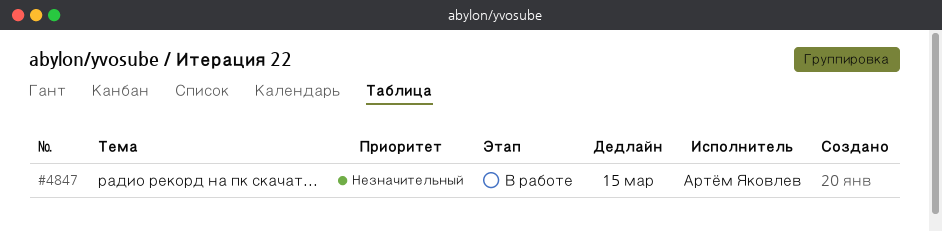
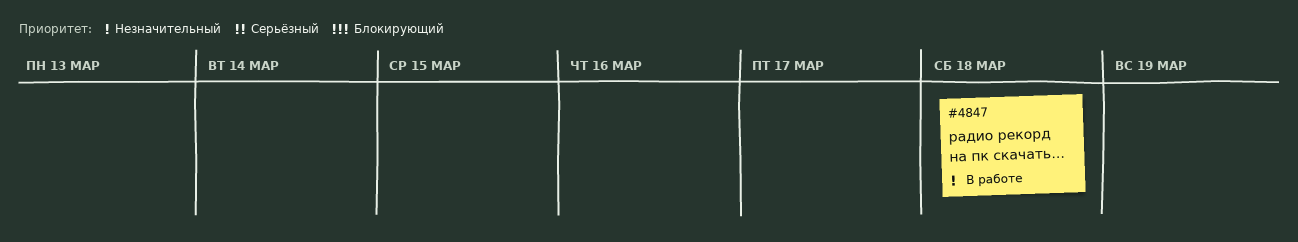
#4847, due: Mar 15 -> Mar 18

